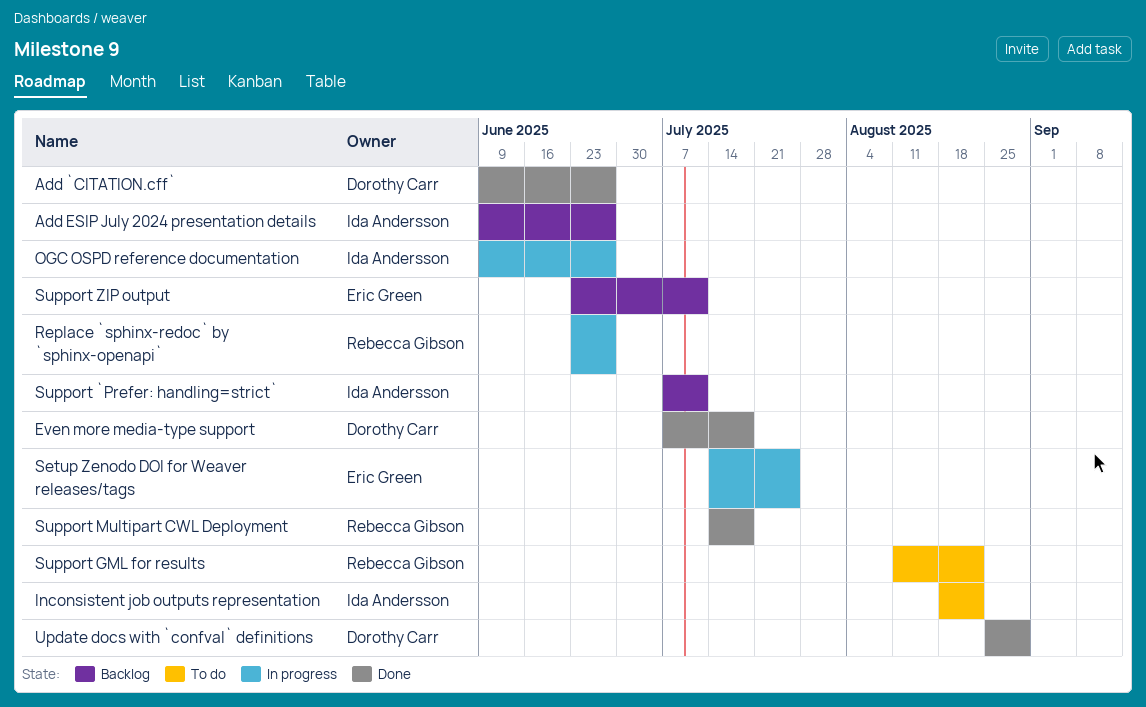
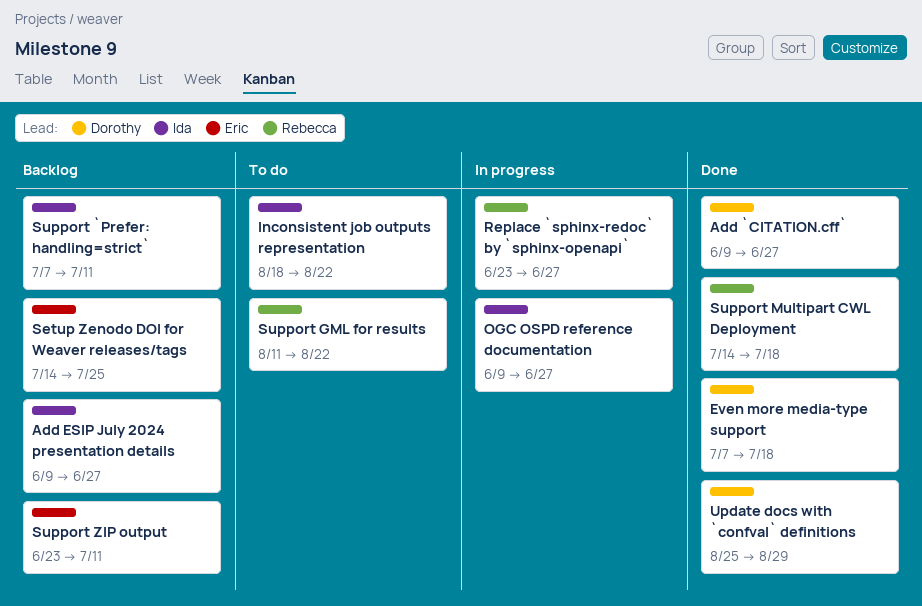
Setup Zenodo DOI for Weaver releases/tags, status: In progress -> Backlog

